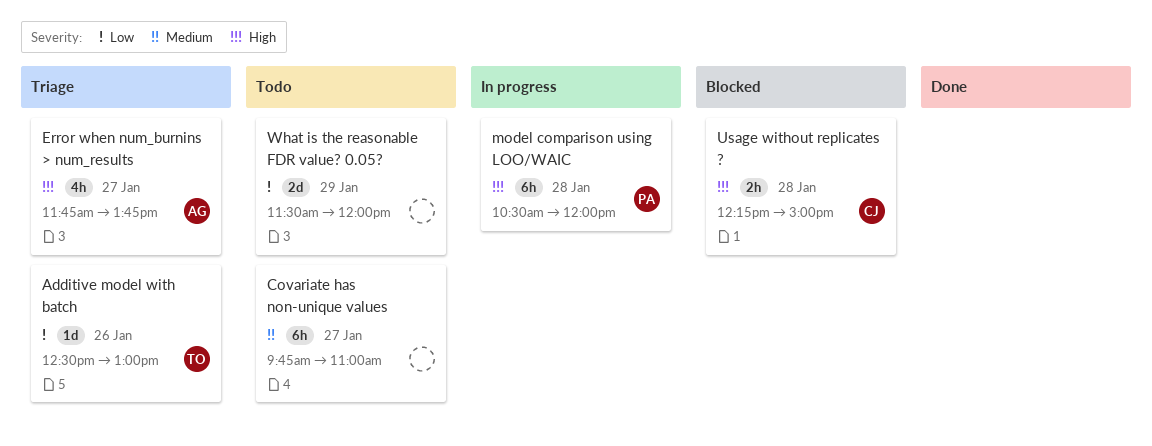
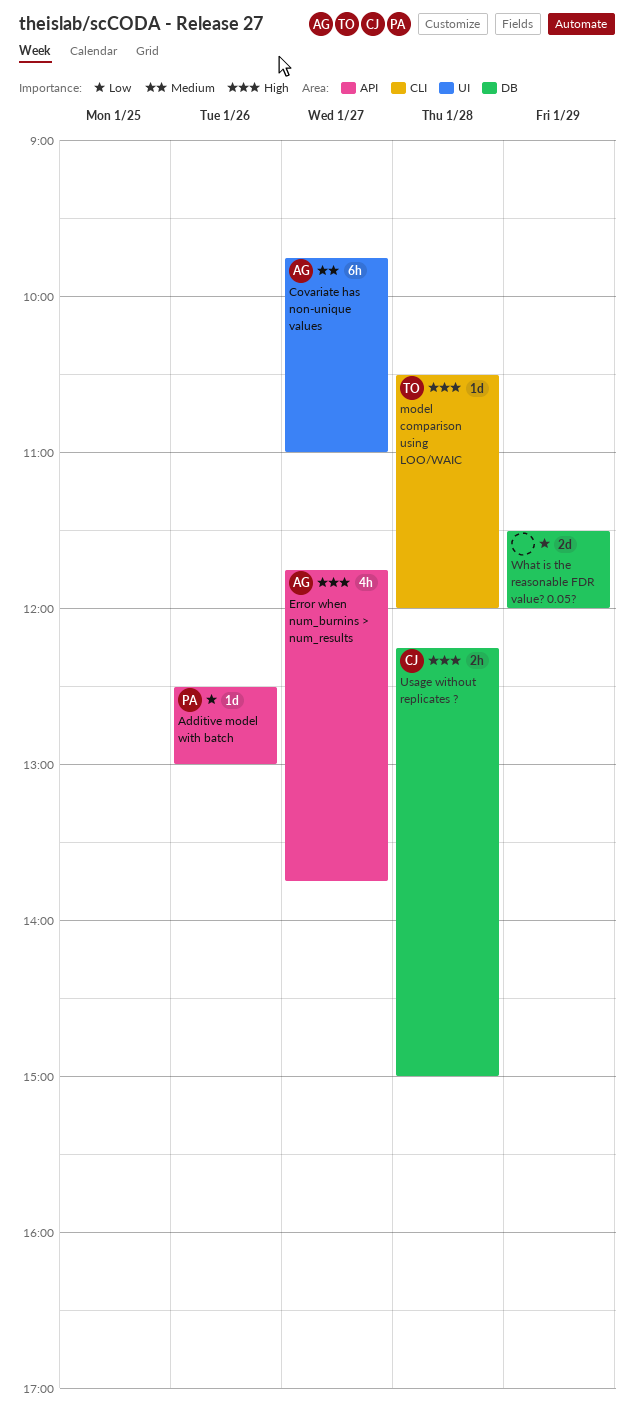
Additive model with batch, owner: TO -> PA
Covariate has non-unique values, owner: none -> AG
model comparison using LOO/WAIC, owner: PA -> TO
model comparison using LOO/WAIC, estimate: 6h -> 1d

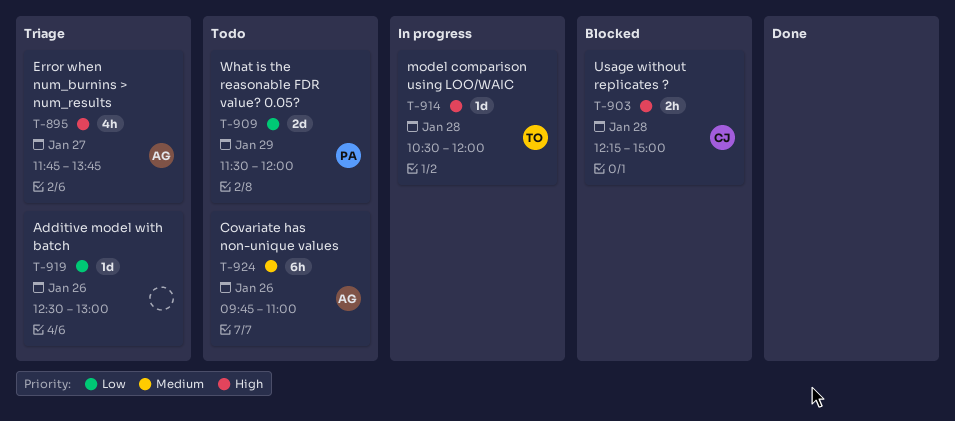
Additive model with batch, owner: PA -> none
Covariate has non-unique values, day: Jan 27 -> Jan 26
What is the reasonable FDR value? 0.05?, owner: none -> PA

